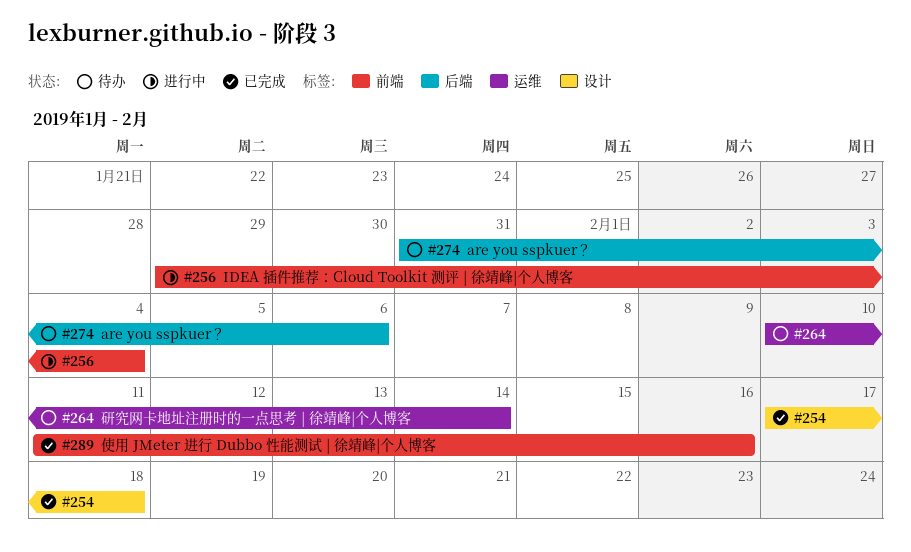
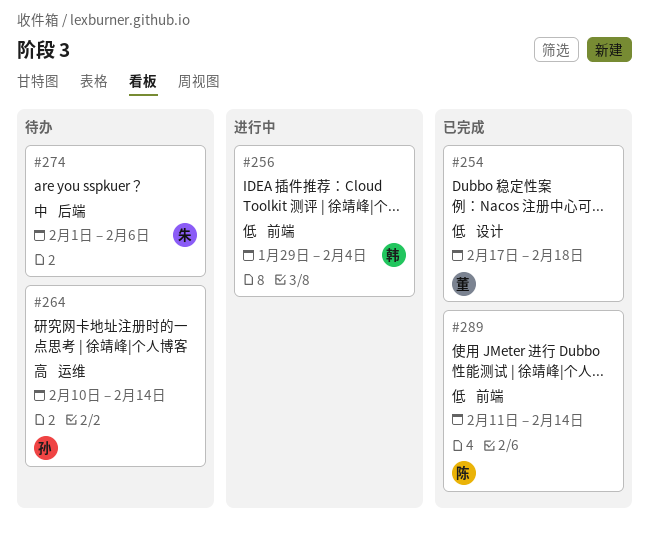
#274, start: Jan 31 -> Feb 1
#289, due: Feb 16 -> Feb 14

